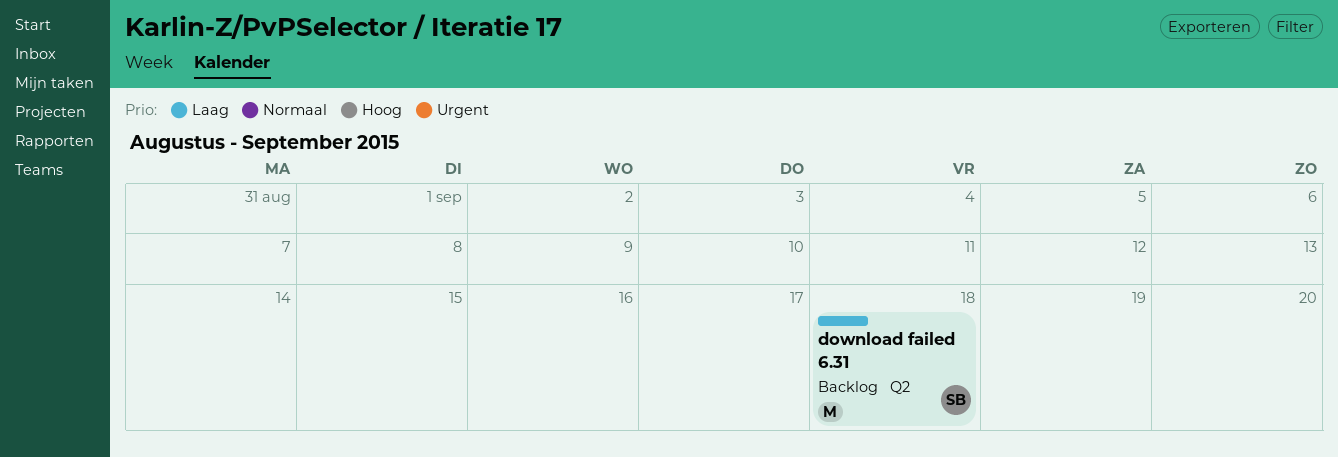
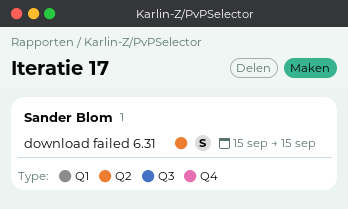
download failed 6.31, estimate: M -> S
download failed 6.31, due: Sep 18 -> Sep 15

